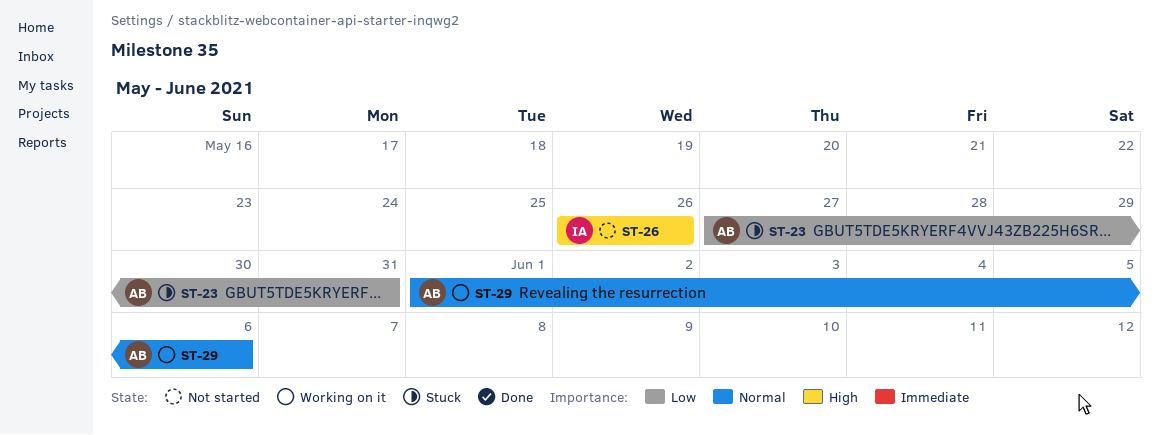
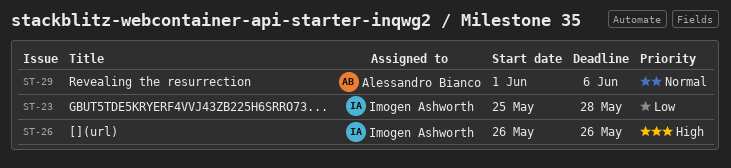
ST-23, owner: Alessandro Bianco -> Imogen Ashworth
ST-23, start: May 27 -> May 25
ST-23, due: May 31 -> May 28

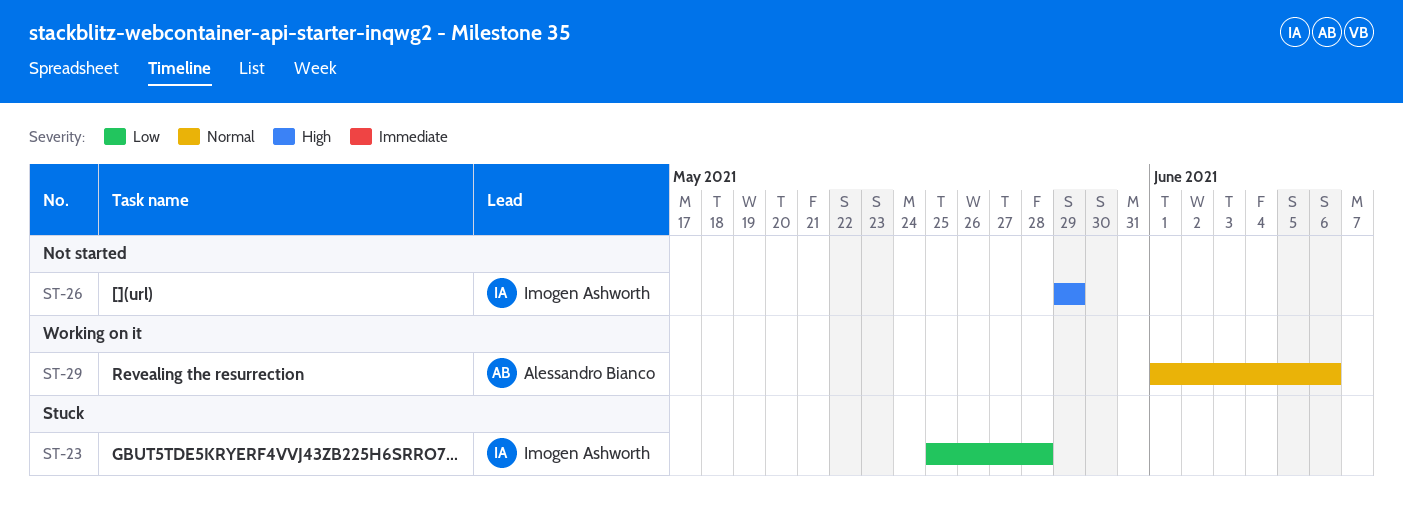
ST-26, start: May 26 -> May 29
ST-26, due: May 26 -> May 29

